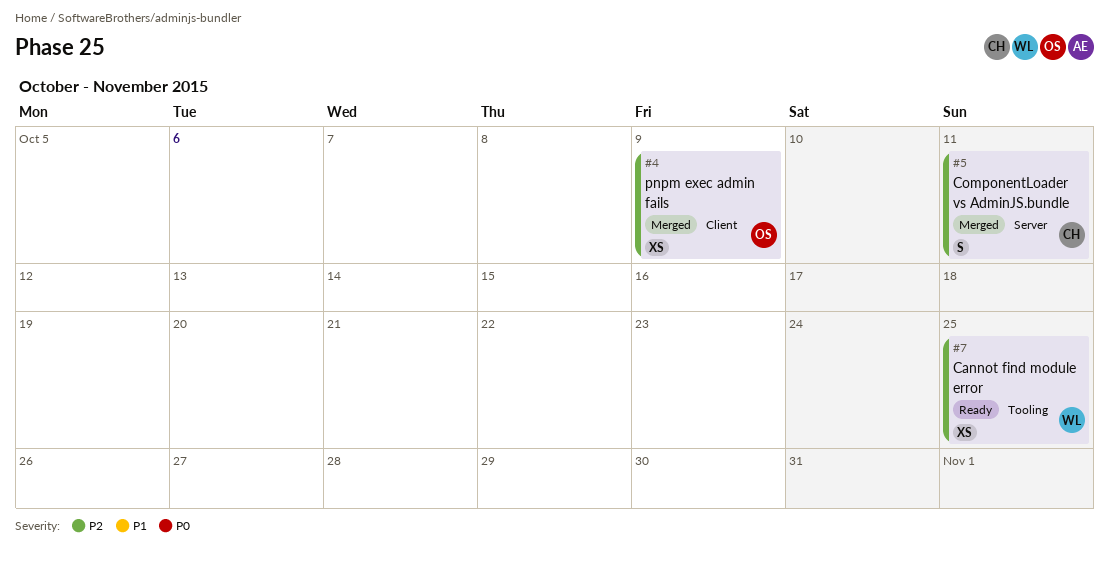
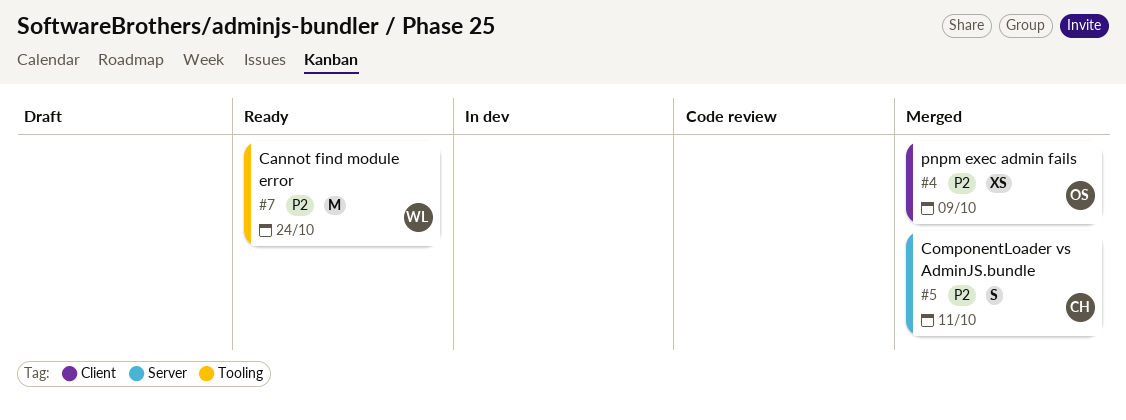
#7, estimate: XS -> M
#7, due: Oct 25 -> Oct 24

